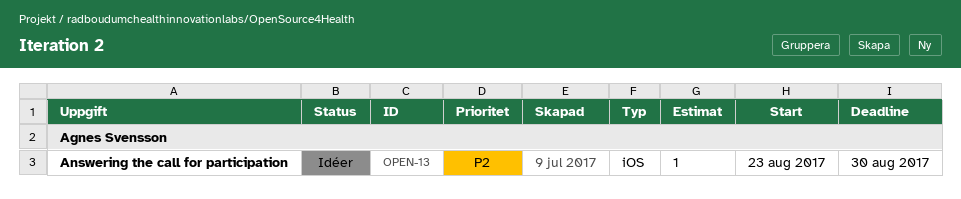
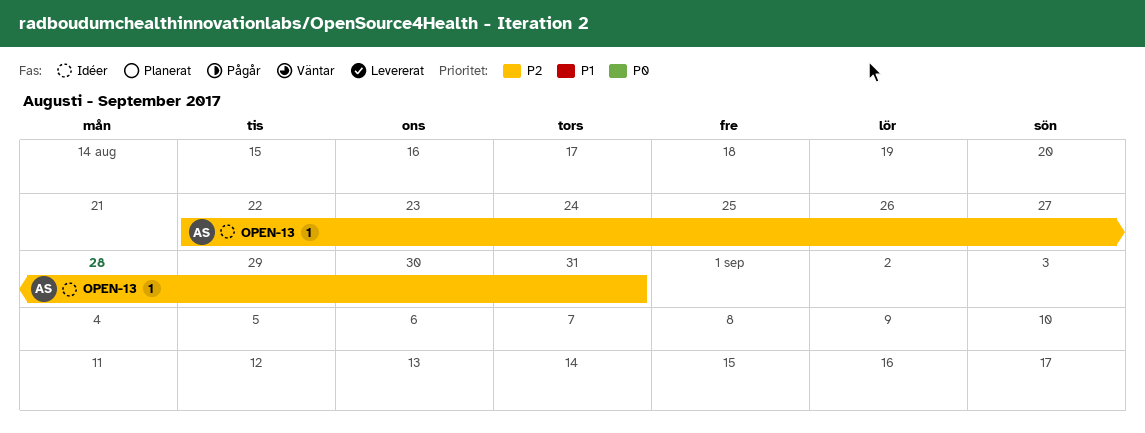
OPEN-13, start: Aug 23 -> Aug 22
OPEN-13, due: Aug 30 -> Aug 31

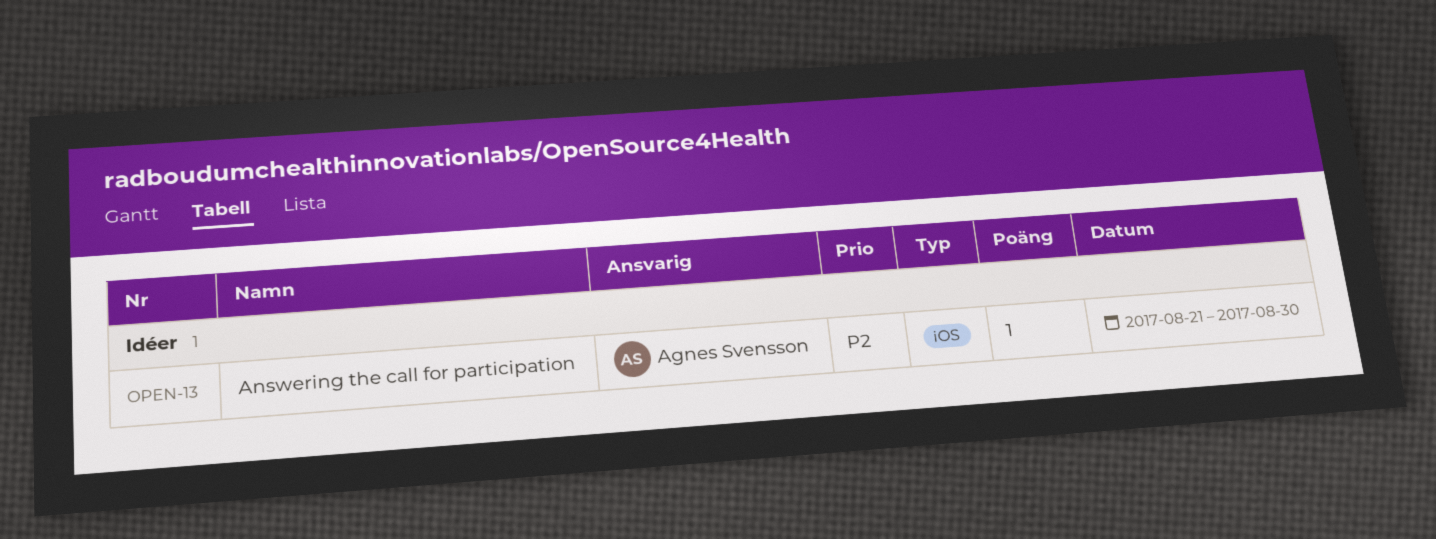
OPEN-13, start: Aug 22 -> Aug 21
OPEN-13, due: Aug 31 -> Aug 30

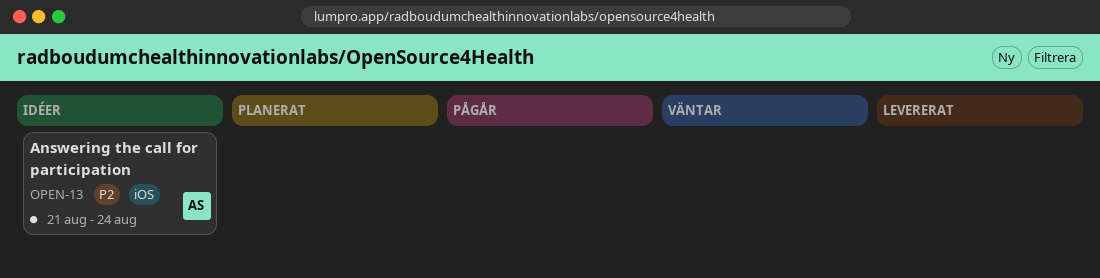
OPEN-13, due: Aug 30 -> Aug 24

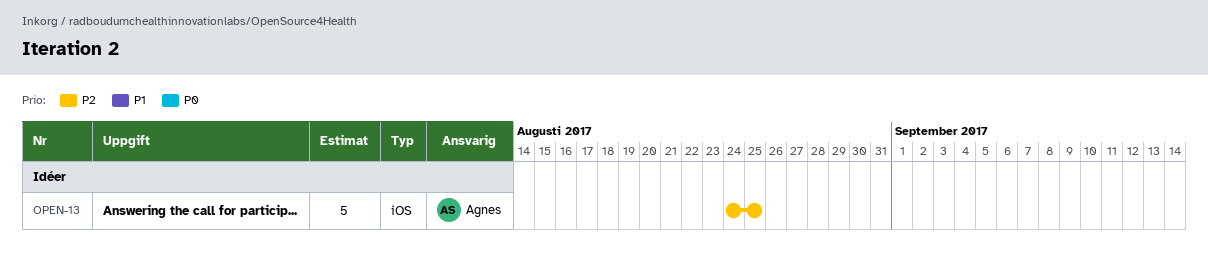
OPEN-13, estimate: 1 -> 5
OPEN-13, start: Aug 21 -> Aug 24
OPEN-13, due: Aug 24 -> Aug 25

